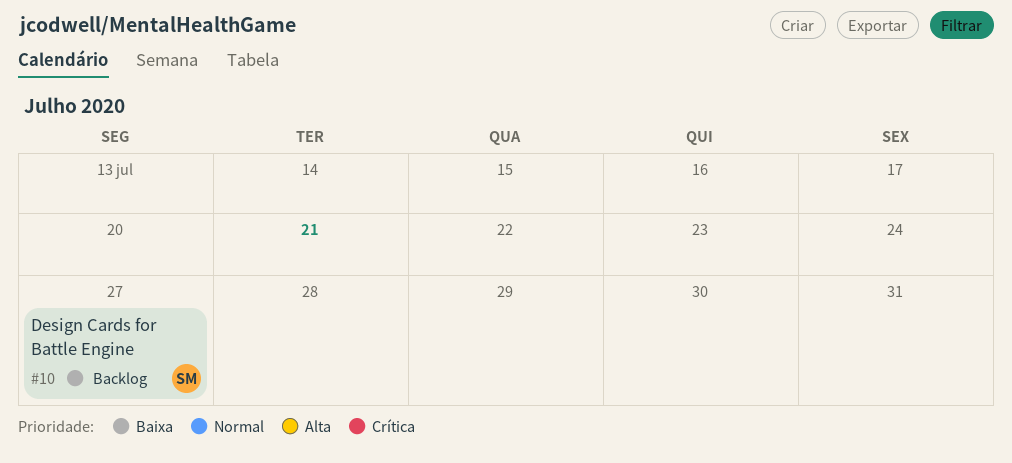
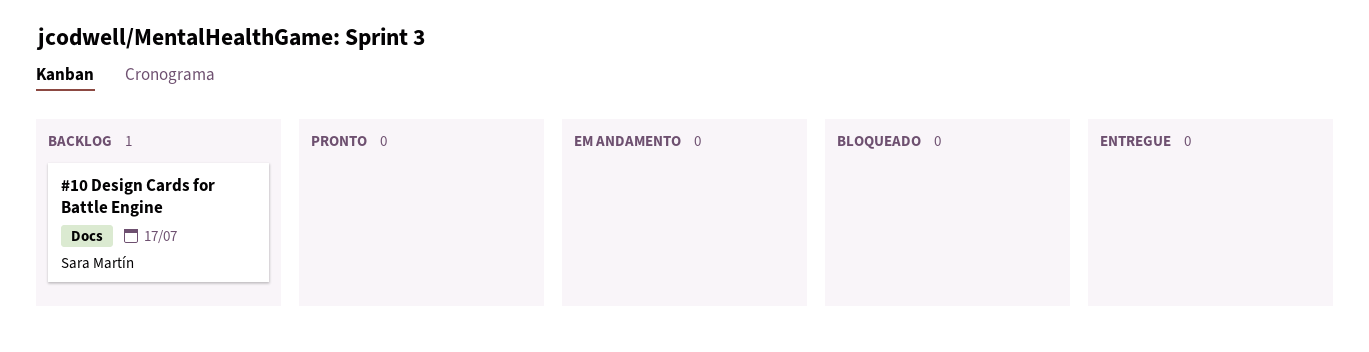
#10, due: Jul 27 -> Jul 17

